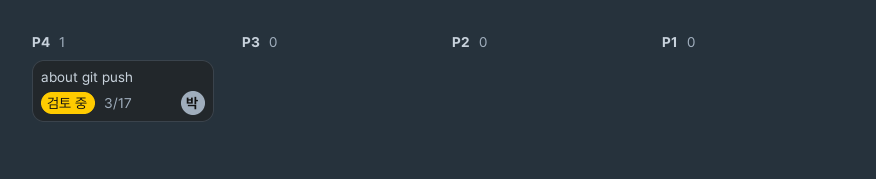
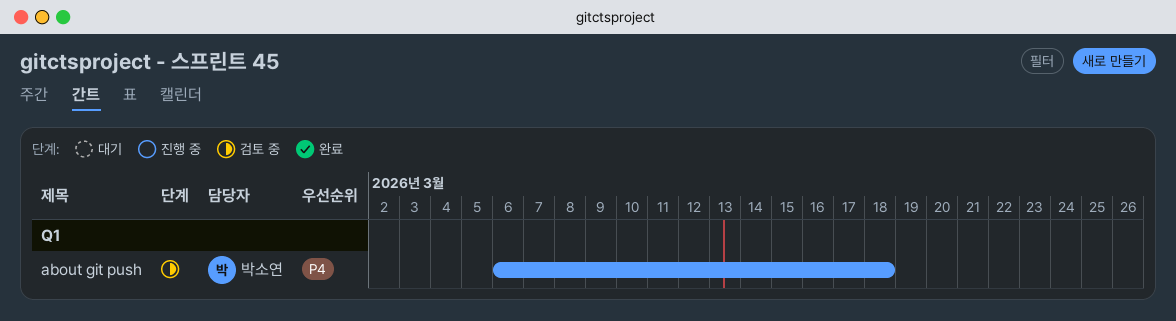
about git push, due: Mar 17 -> Mar 18

